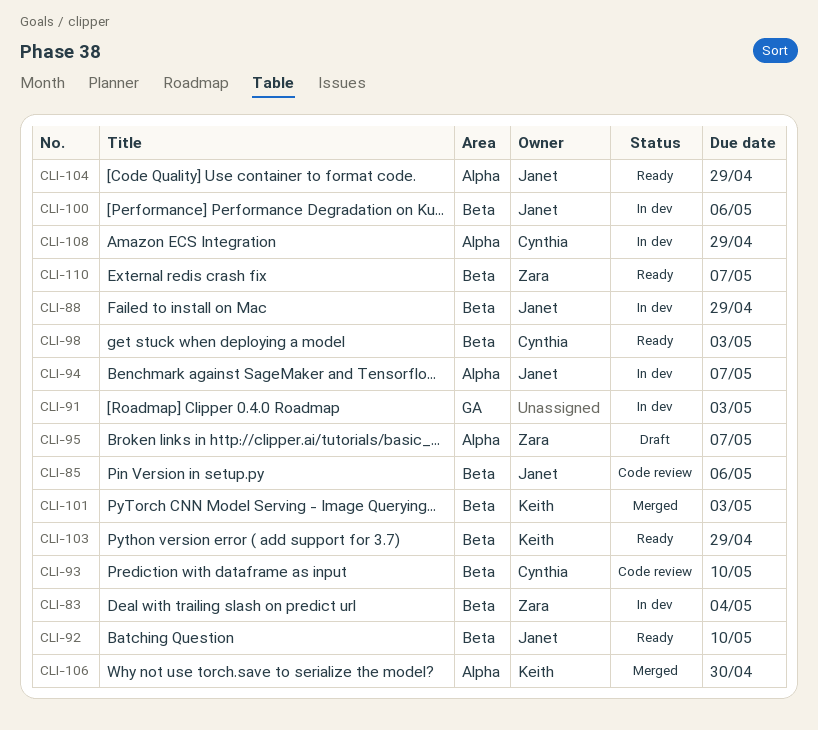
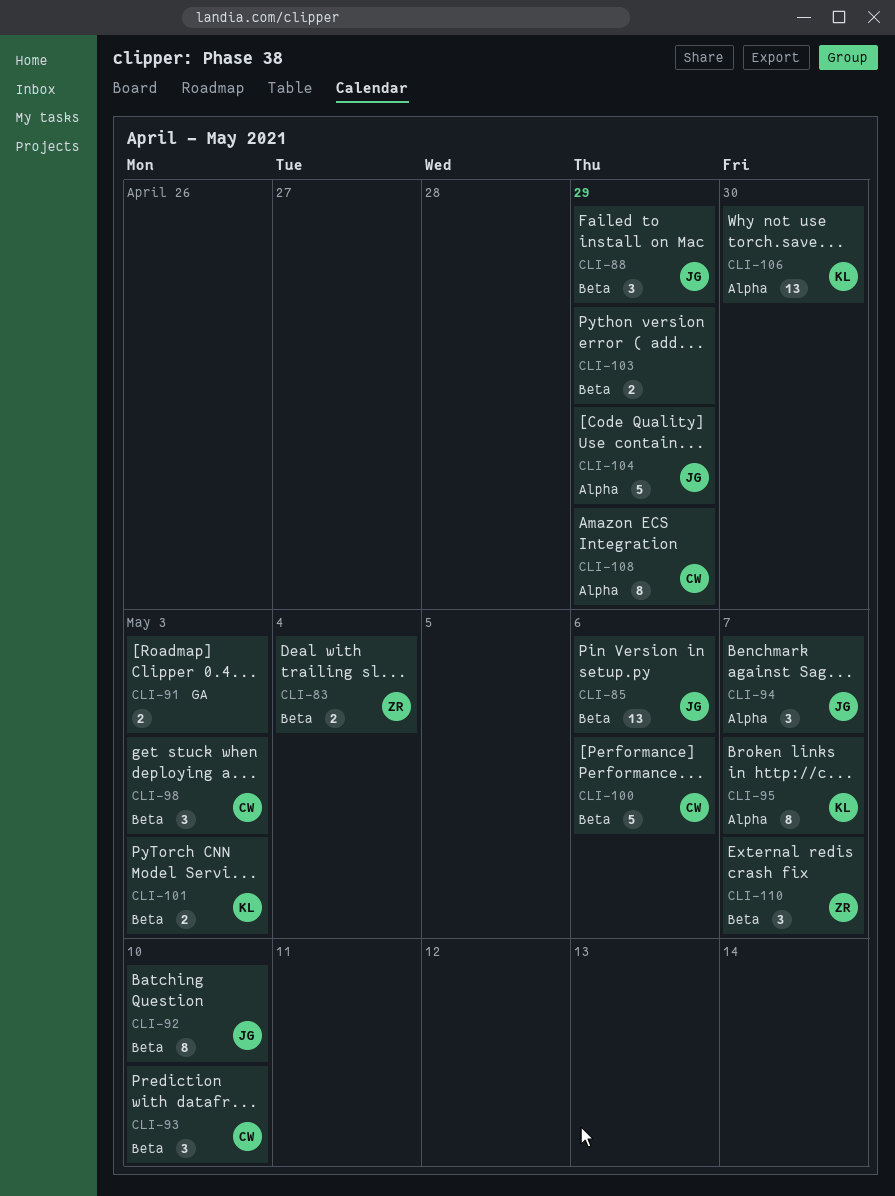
CLI-95, owner: Zara -> Keith
CLI-100, owner: Janet -> Cynthia
CLI-103, owner: Keith -> none

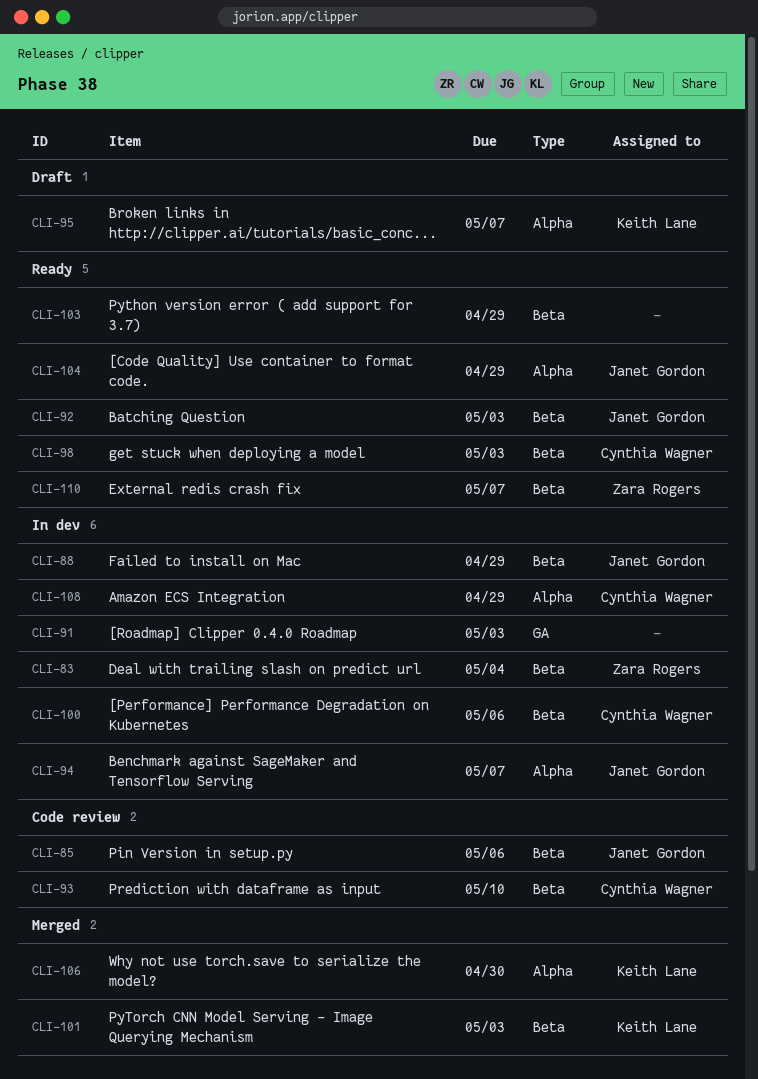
CLI-92, due: May 10 -> May 3

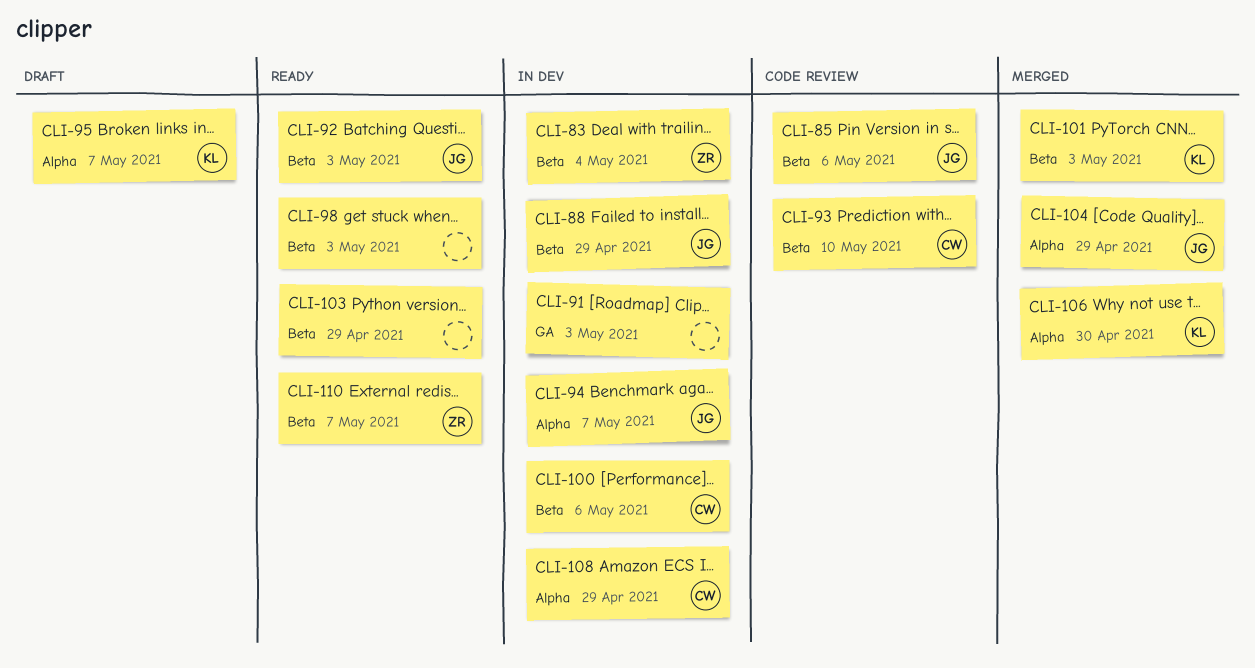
CLI-98, owner: Cynthia Wagner -> none
CLI-104, status: Ready -> Merged

